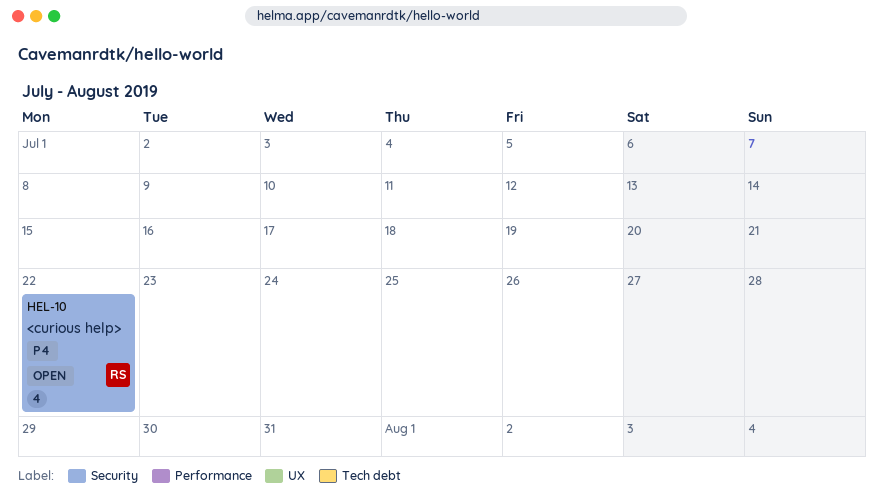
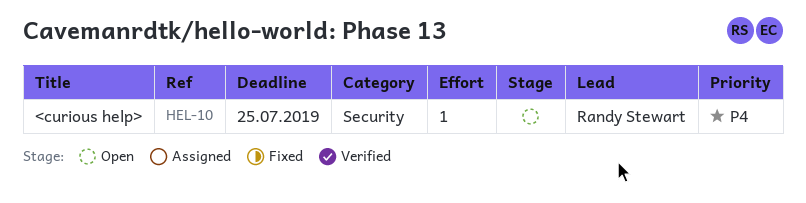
HEL-10, estimate: 4 -> 1
HEL-10, due: Jul 22 -> Jul 25

